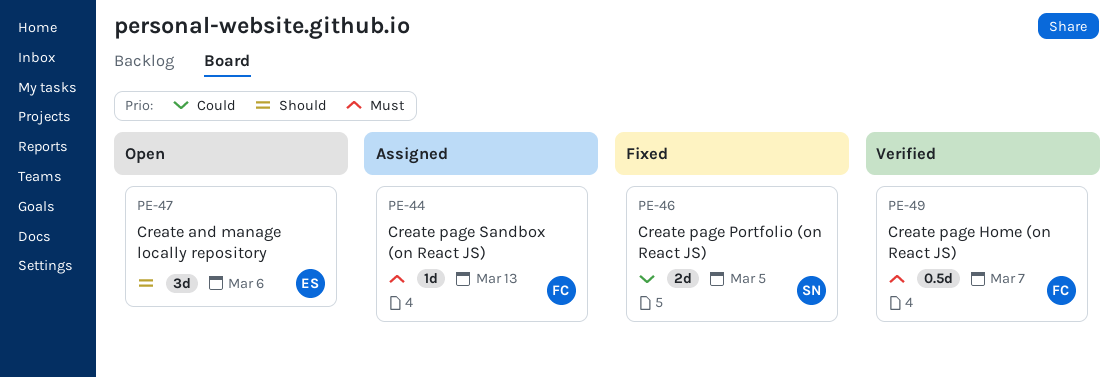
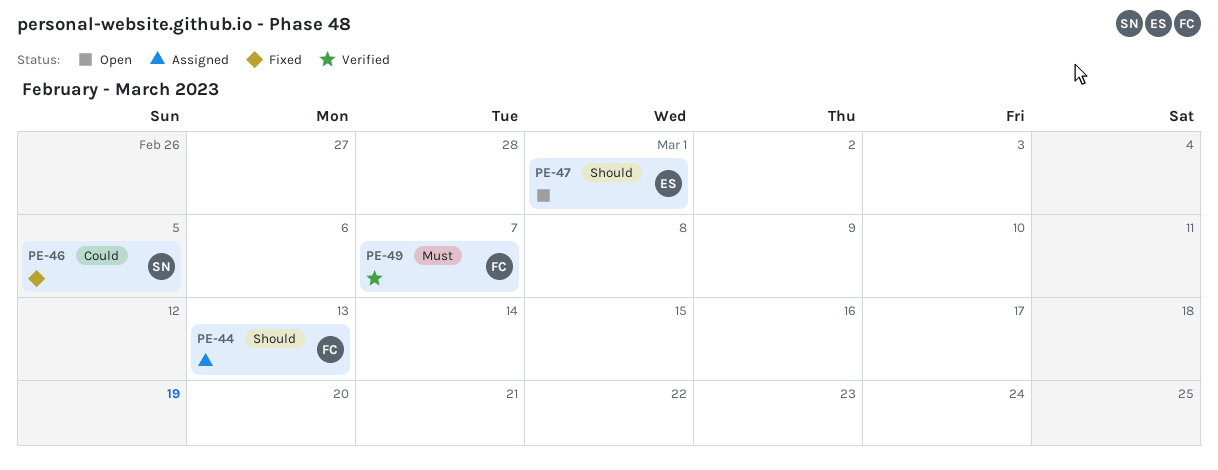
PE-44, priority: Must -> Should
PE-47, due: Mar 6 -> Mar 1

